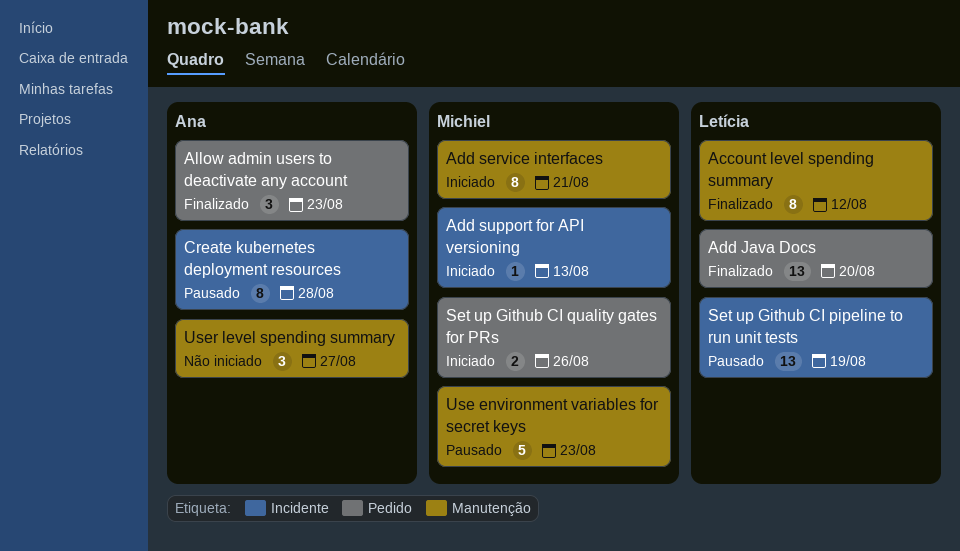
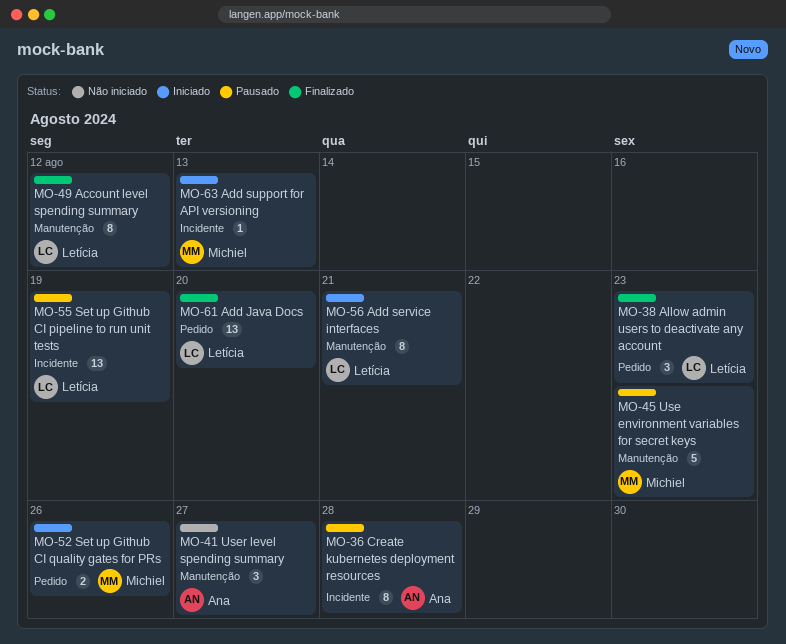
Add service interfaces, owner: Michiel -> Letícia
Allow admin users to deactivate any account, owner: Ana -> Letícia

